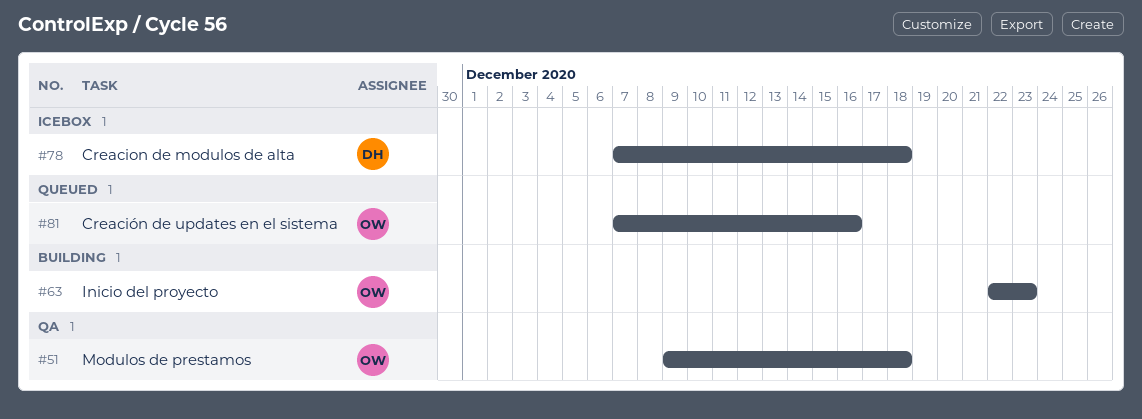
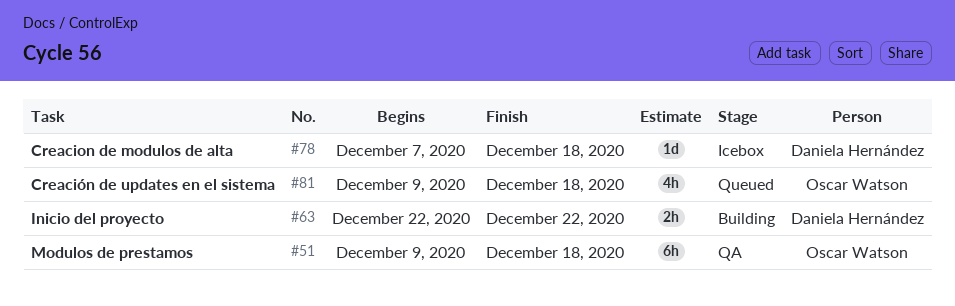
#63, owner: Oscar Watson -> Daniela Hernández
#63, due: Dec 23 -> Dec 22
#81, start: Dec 7 -> Dec 9
#81, due: Dec 16 -> Dec 18

